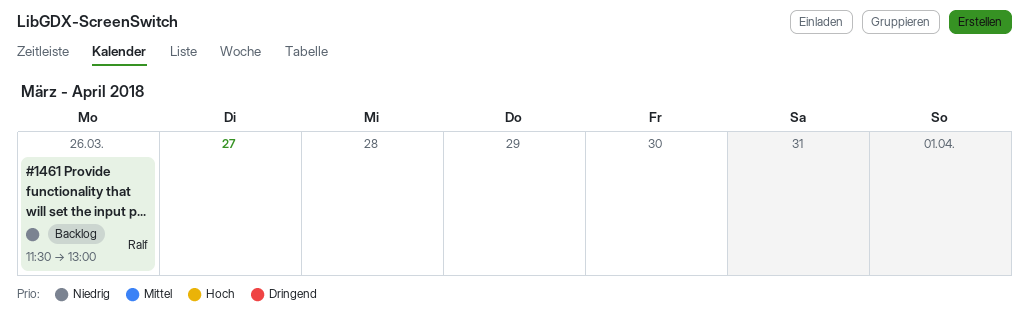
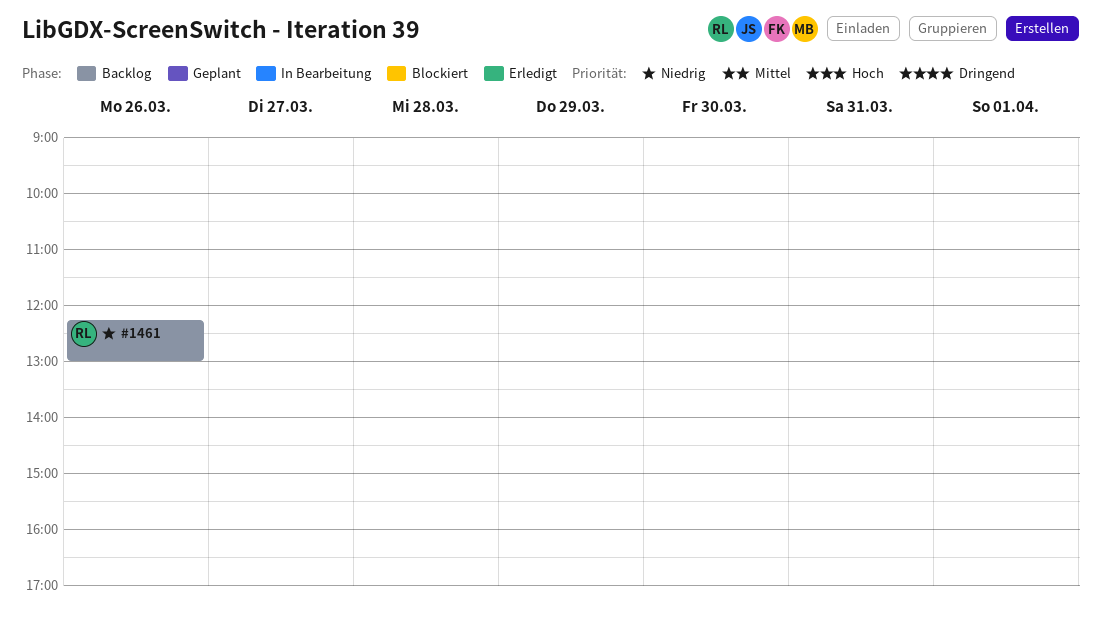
#1461, begins: 11:30 -> 12:15

